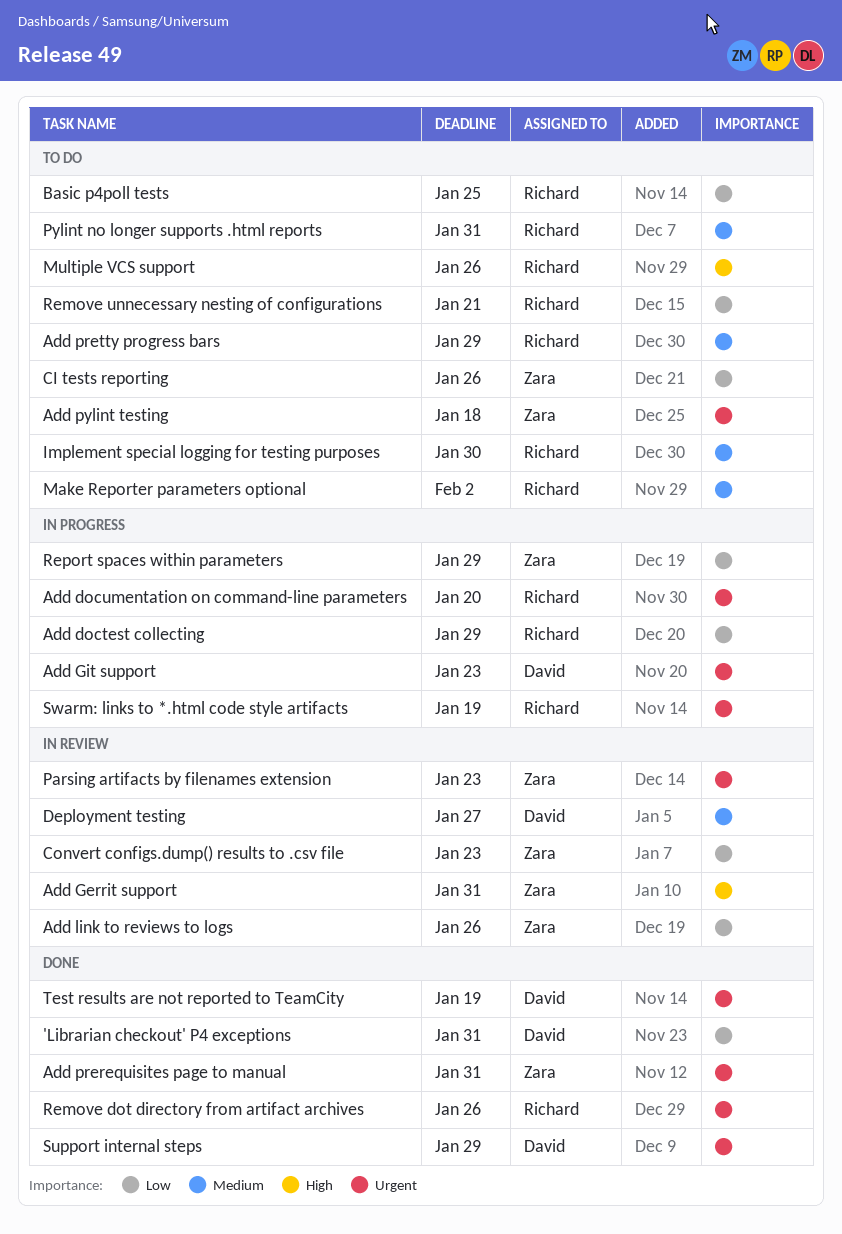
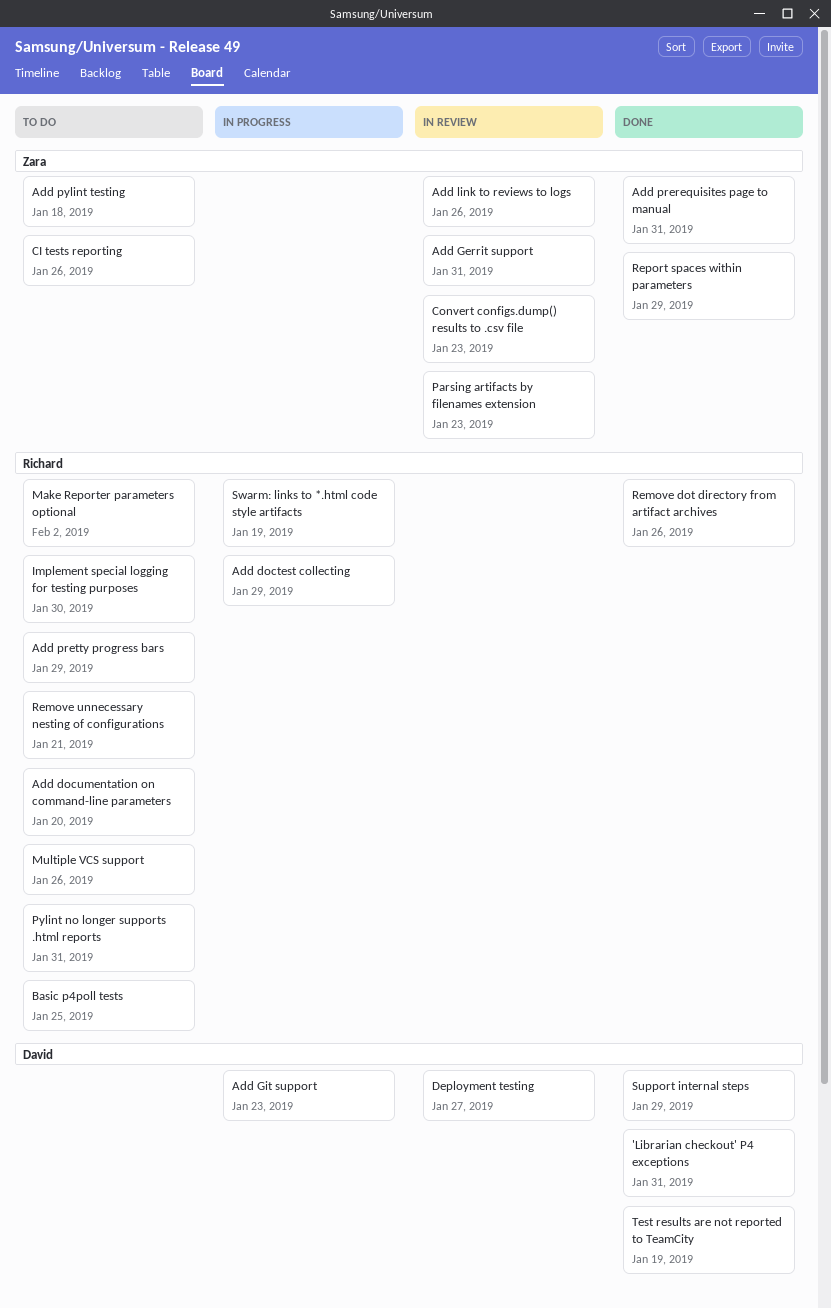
Add documentation on command-line parameters, status: In progress -> To do
Report spaces within parameters, status: In progress -> Done

